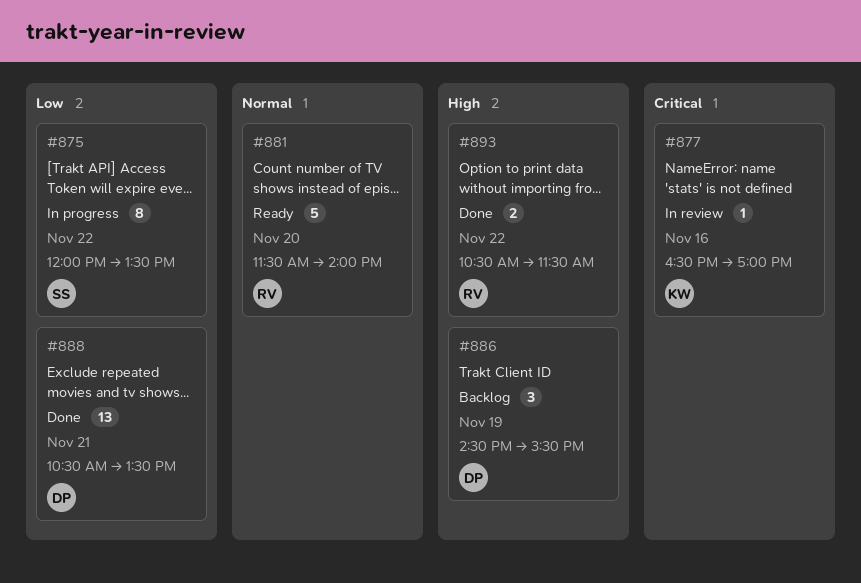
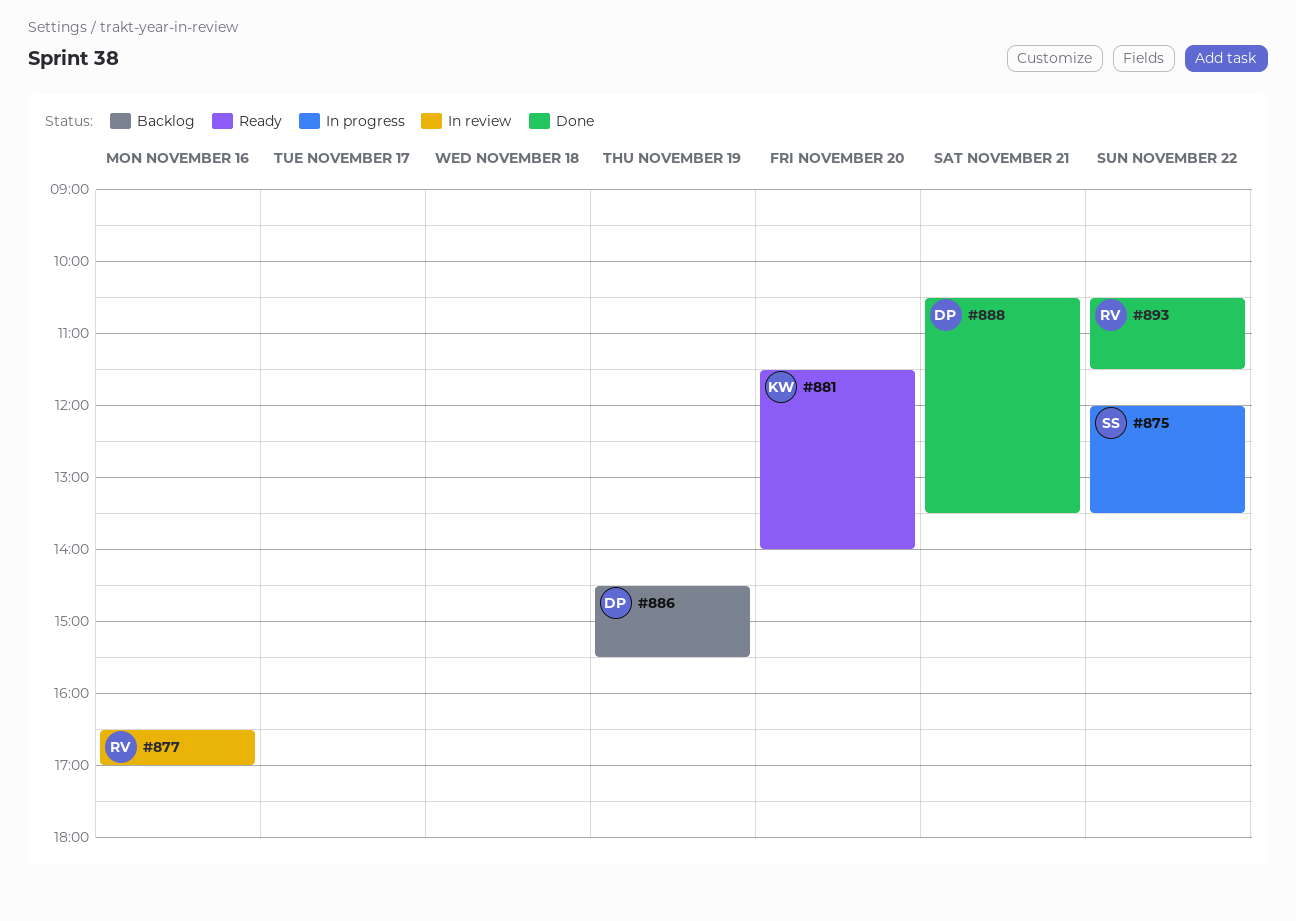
#877, owner: KW -> RV
#881, owner: RV -> KW

